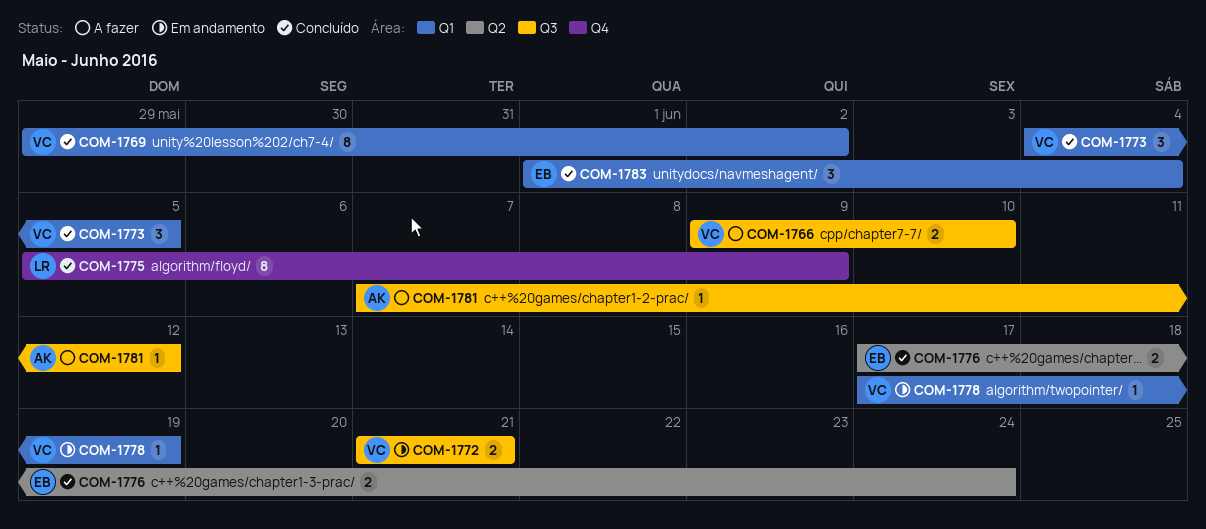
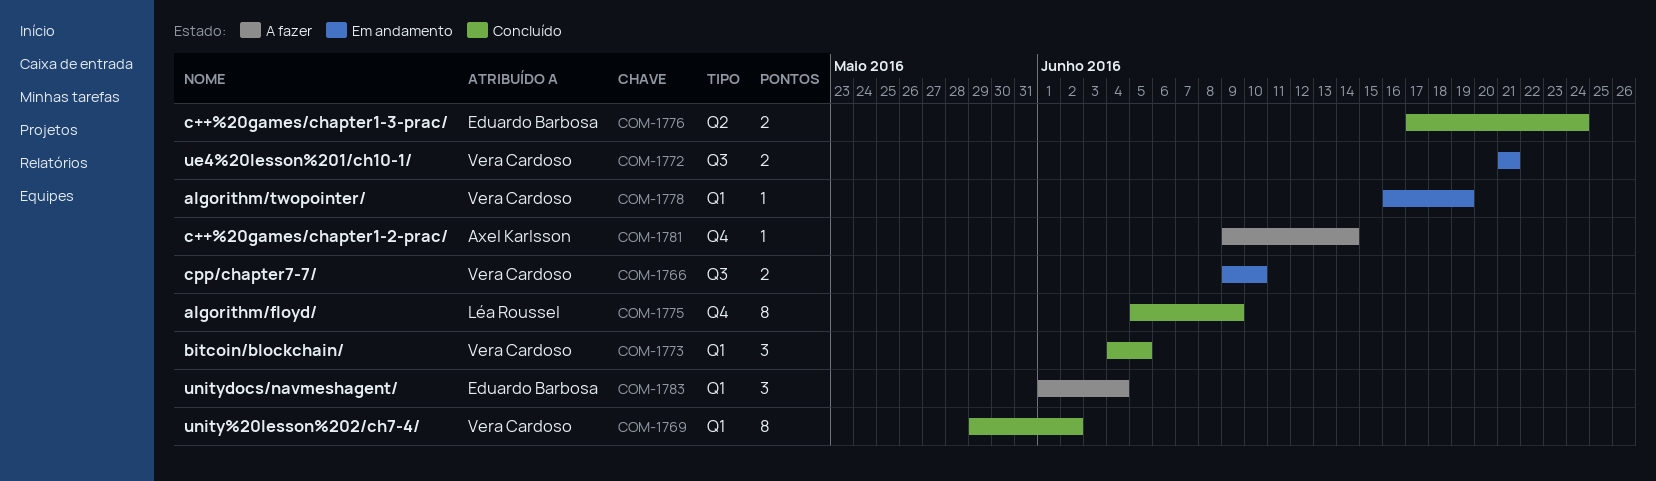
COM-1766, status: A fazer -> Em andamento
COM-1778, start: Jun 17 -> Jun 16
COM-1781, label: Q3 -> Q4
COM-1781, start: Jun 7 -> Jun 9
COM-1781, due: Jun 12 -> Jun 14
COM-1783, status: Concluído -> A fazer

